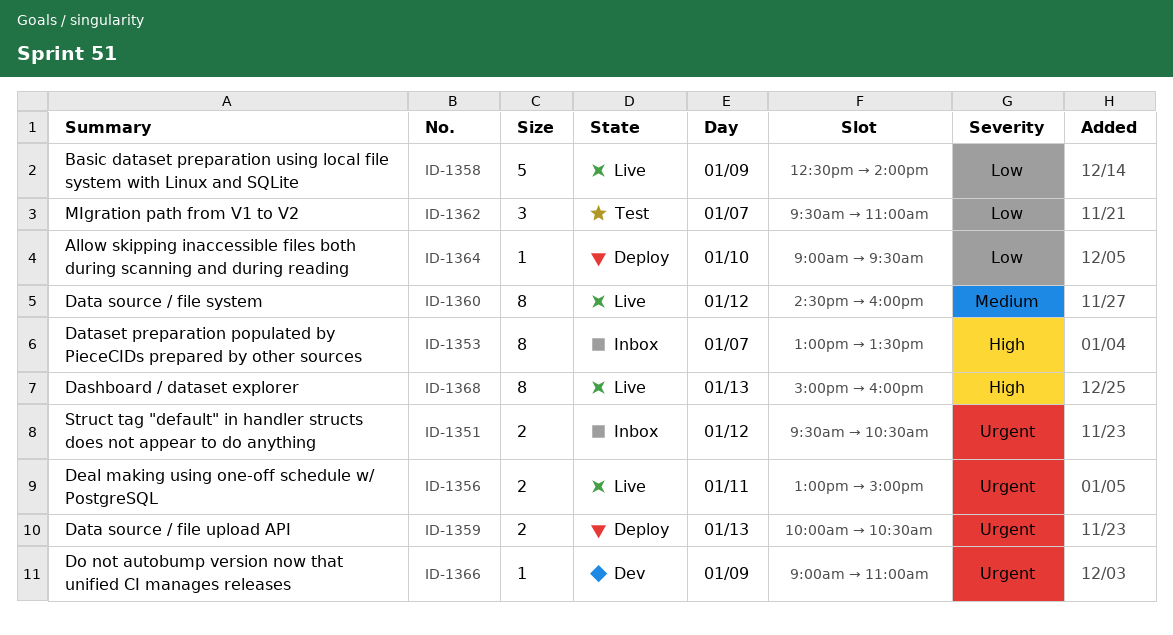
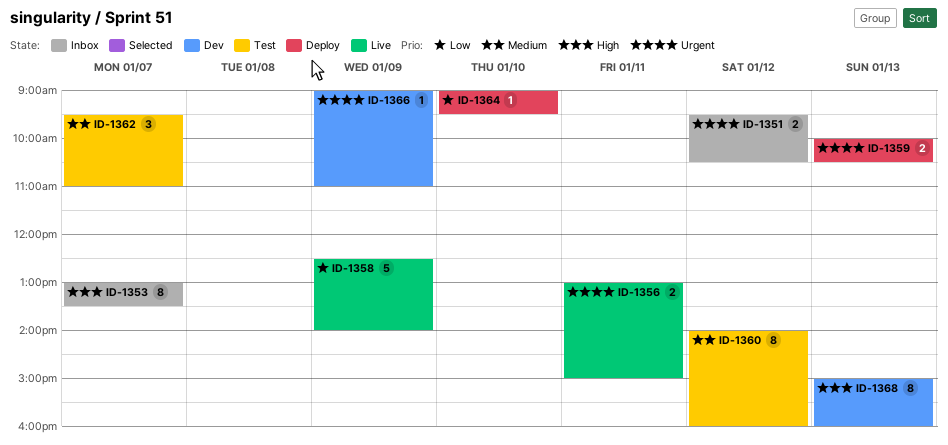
ID-1360, status: Live -> Test
ID-1360, begins: 14:30 -> 14:00
ID-1362, priority: Low -> Medium
ID-1368, status: Live -> Dev

